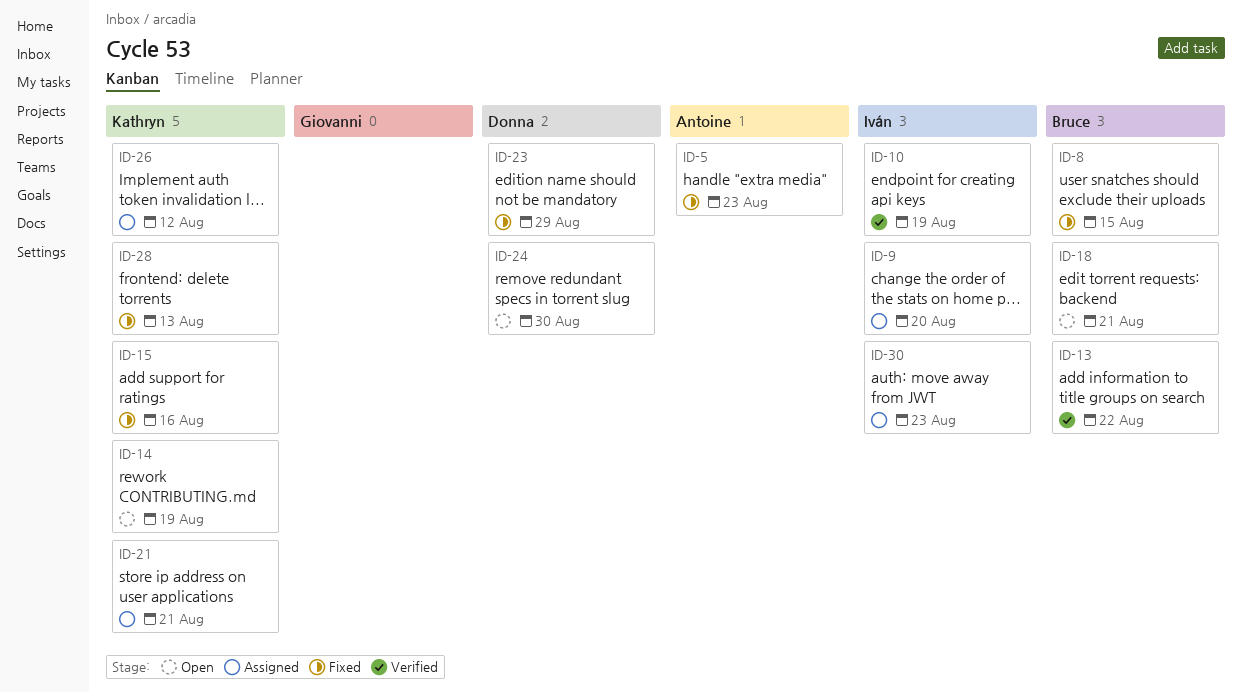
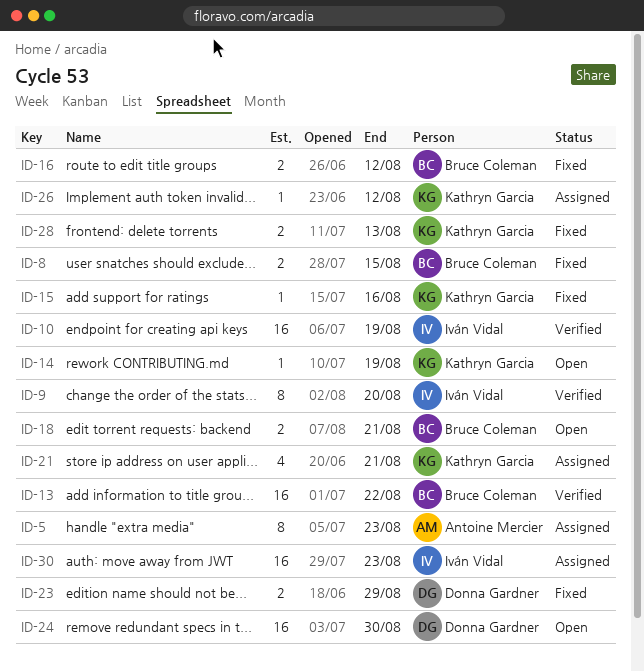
ID-5, status: Fixed -> Assigned
ID-9, status: Assigned -> Verified
ID-16: none -> present

